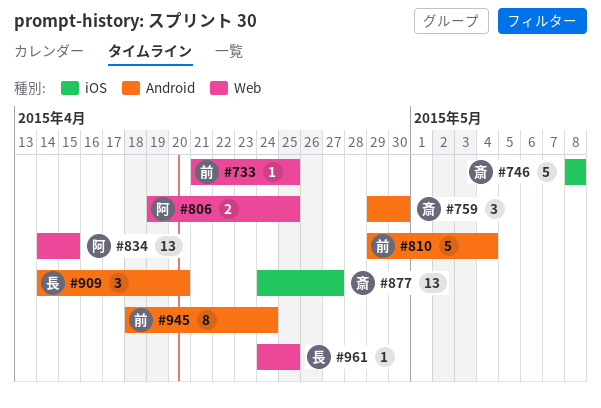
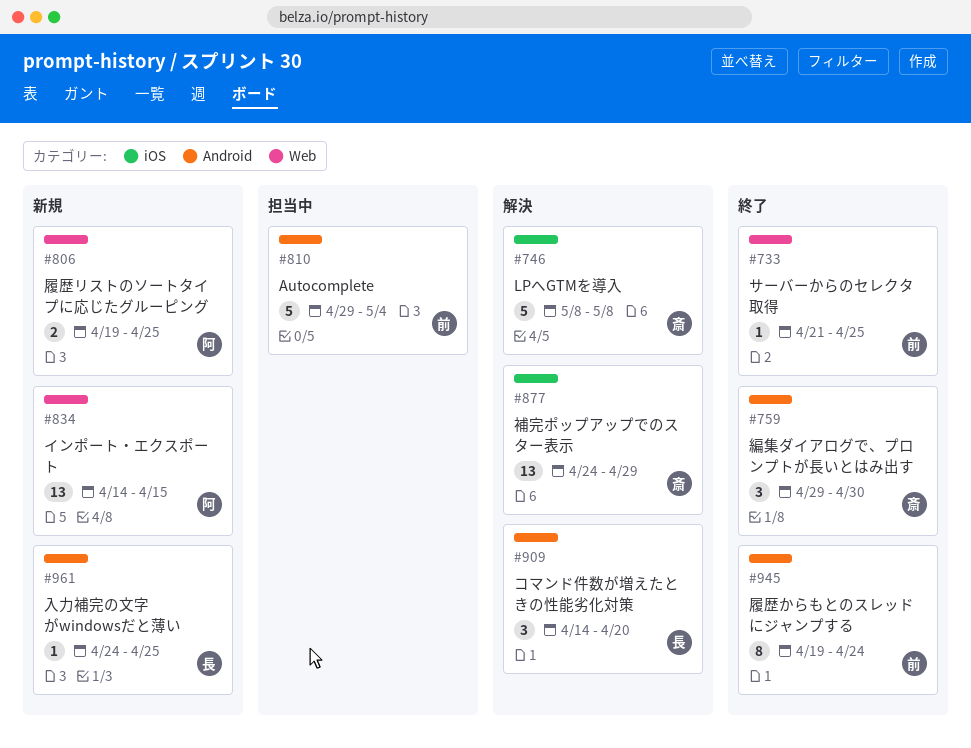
#877, due: Apr 27 -> Apr 29
#945, start: Apr 18 -> Apr 19
#961, label: Web -> Android

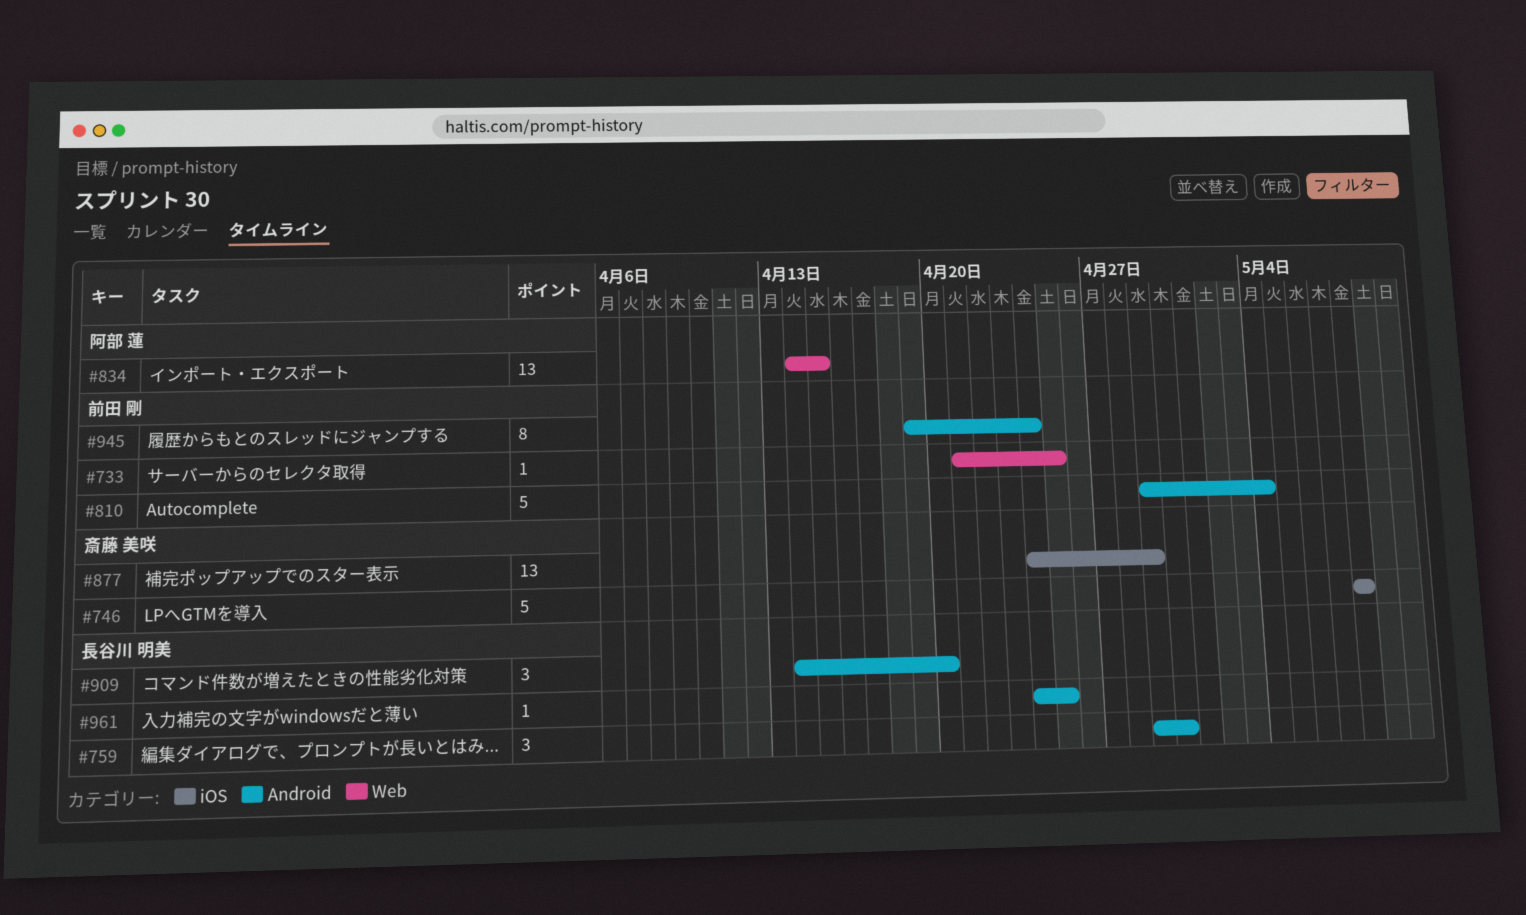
#759, owner: 斎藤 美咲 -> 長谷川 明美
#806: present -> none

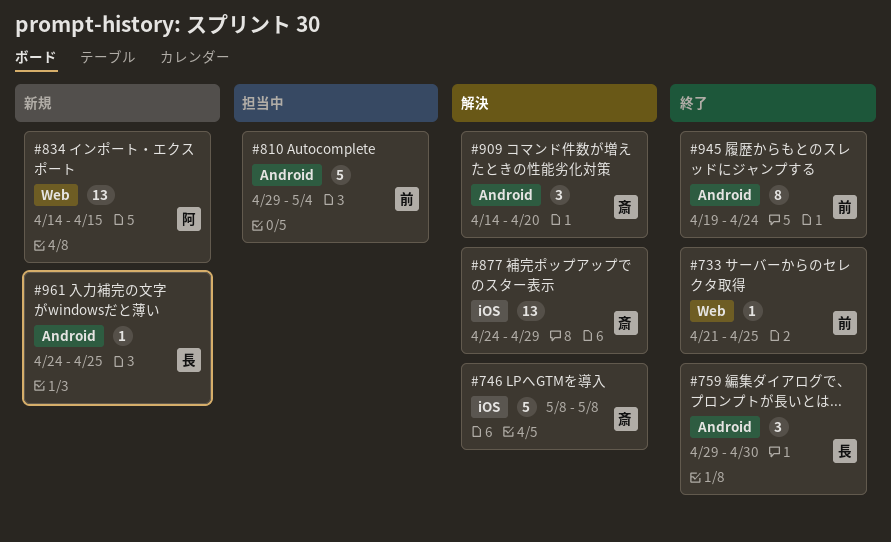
#909, owner: 長谷川 明美 -> 斎藤 美咲

